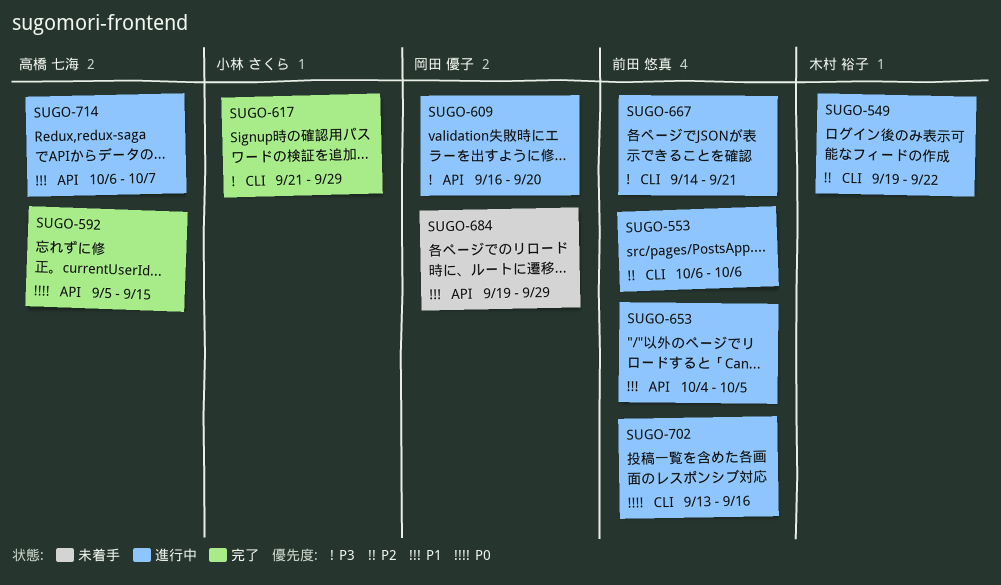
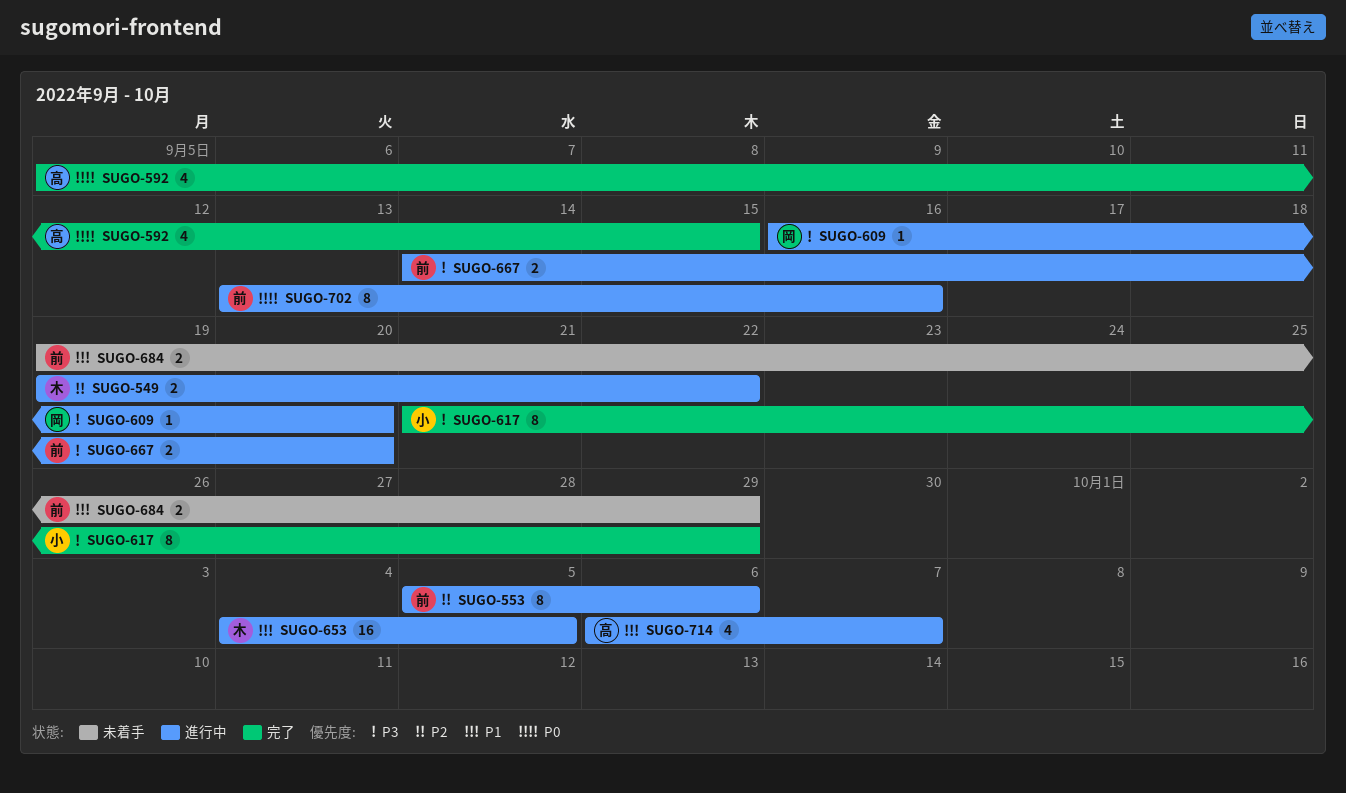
SUGO-553, start: Oct 6 -> Oct 5
SUGO-653, owner: 前田 悠真 -> 木村 裕子
SUGO-667, due: Sep 21 -> Sep 20
SUGO-684, owner: 岡田 優子 -> 前田 悠真

